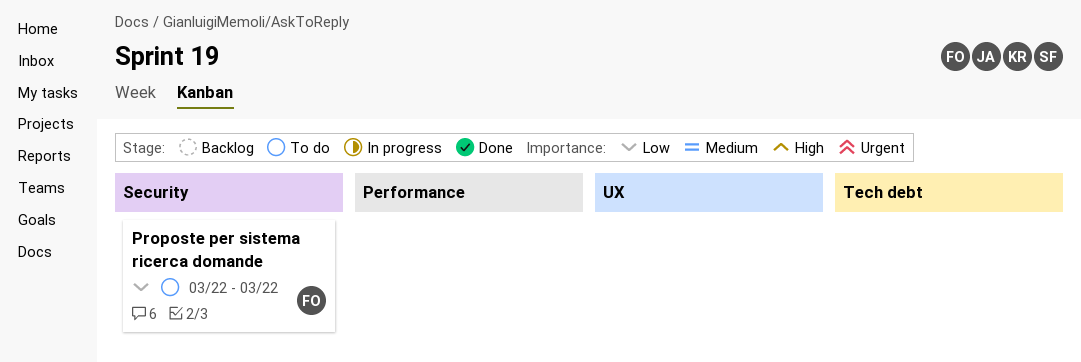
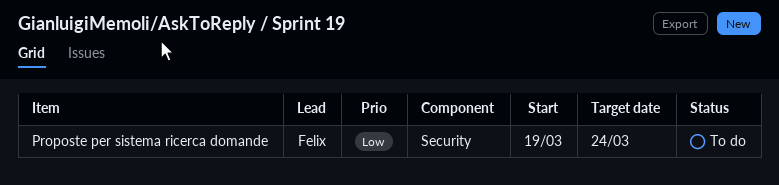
Proposte per sistema ricerca domande, start: Mar 22 -> Mar 19
Proposte per sistema ricerca domande, due: Mar 22 -> Mar 24

